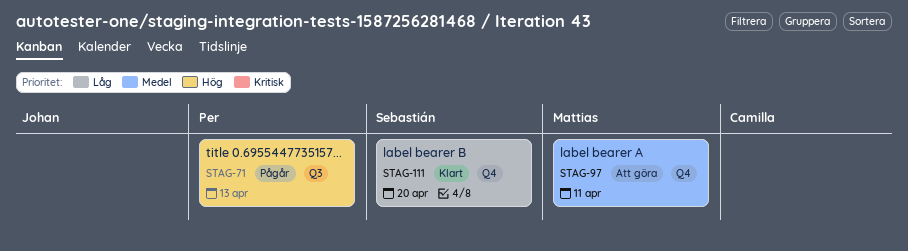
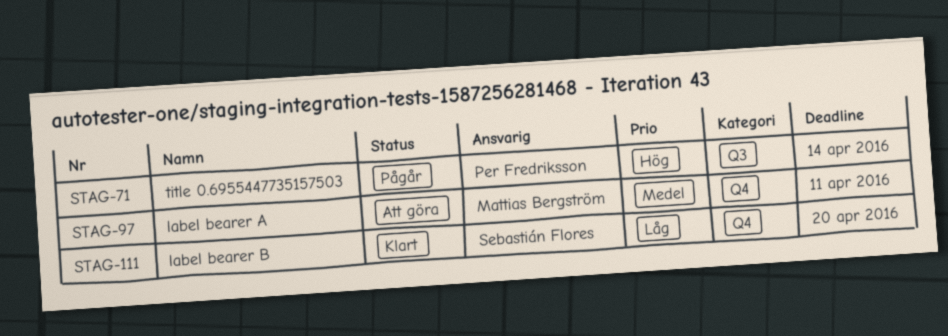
STAG-71, due: Apr 13 -> Apr 14

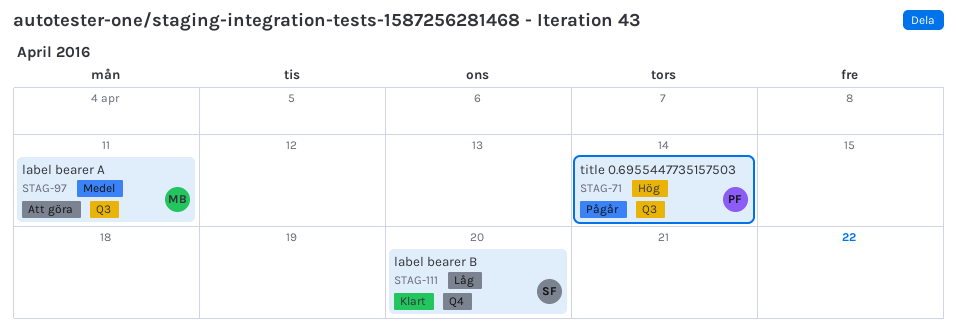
STAG-97, label: Q4 -> Q3

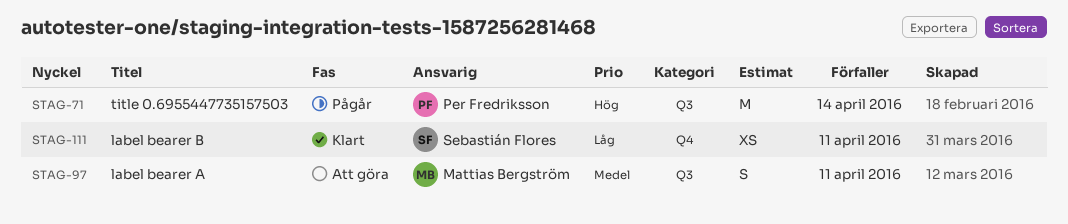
STAG-111, due: Apr 20 -> Apr 11

